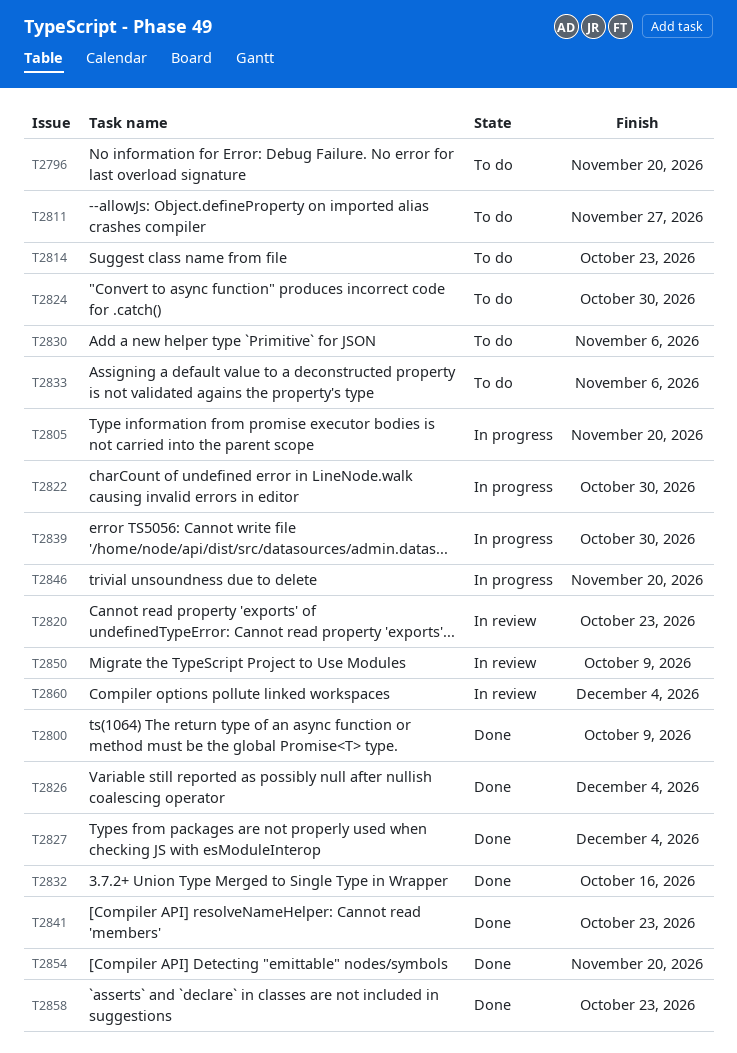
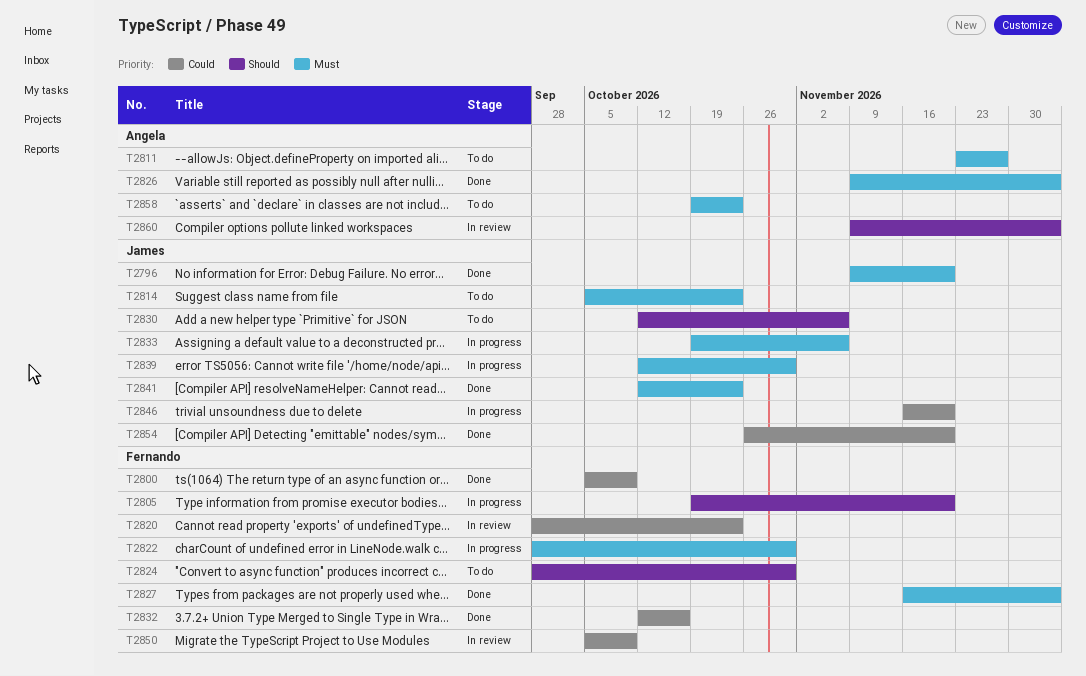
T2796, status: To do -> Done
T2833, status: To do -> In progress
T2858, status: Done -> To do

